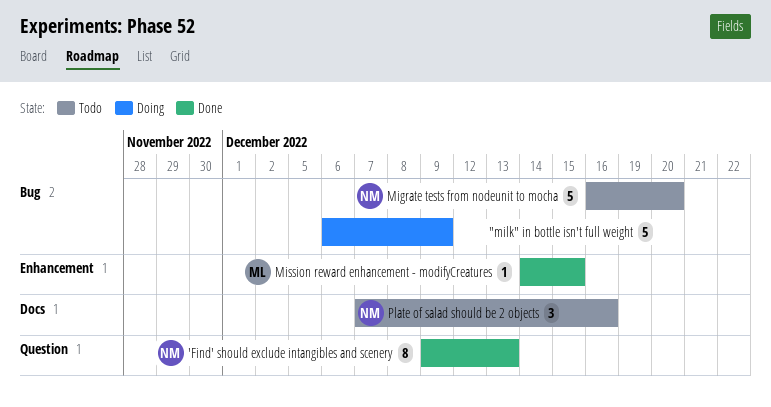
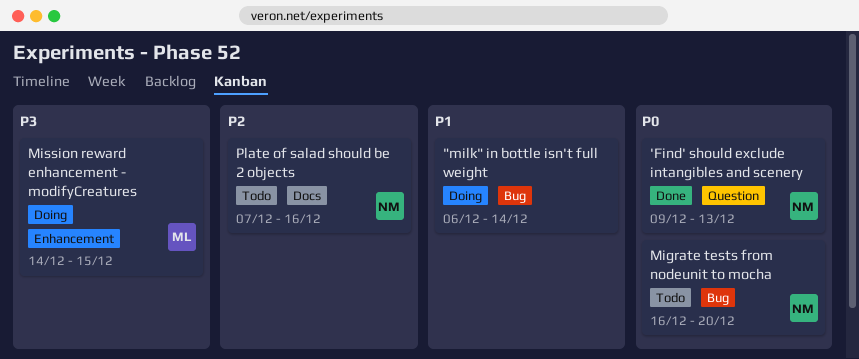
"milk" in bottle isn't full weight, due: Dec 9 -> Dec 14
Mission reward enhancement - modifyCreatures, status: Done -> Doing

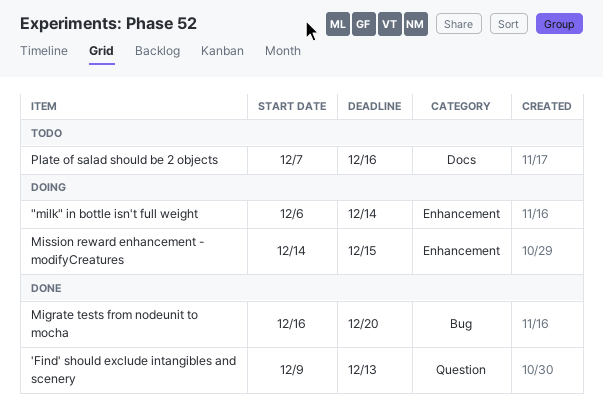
"milk" in bottle isn't full weight, label: Bug -> Enhancement
Migrate tests from nodeunit to mocha, status: Todo -> Done

